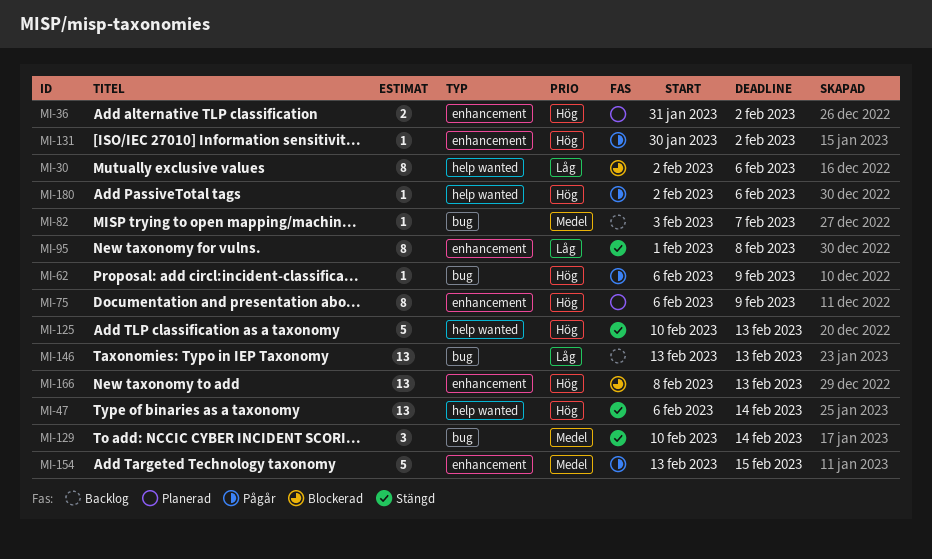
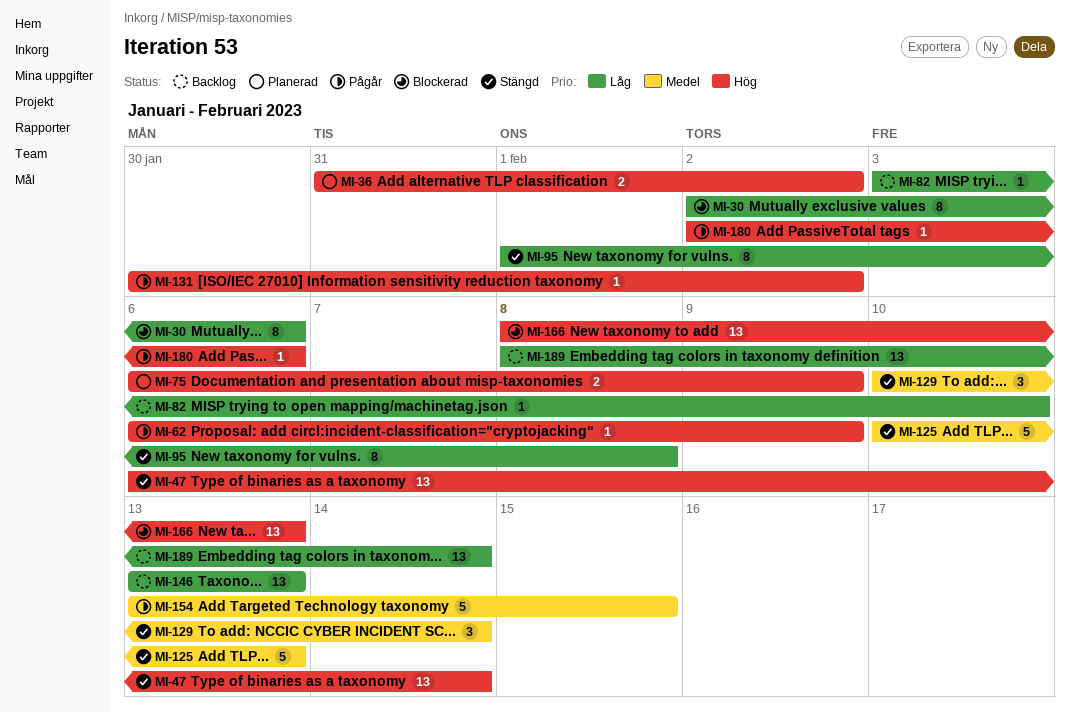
MI-75, estimate: 8 -> 2
MI-82, priority: Medel -> Låg
MI-82, due: Feb 7 -> Feb 10
MI-125, priority: Hög -> Medel
MI-189: none -> present

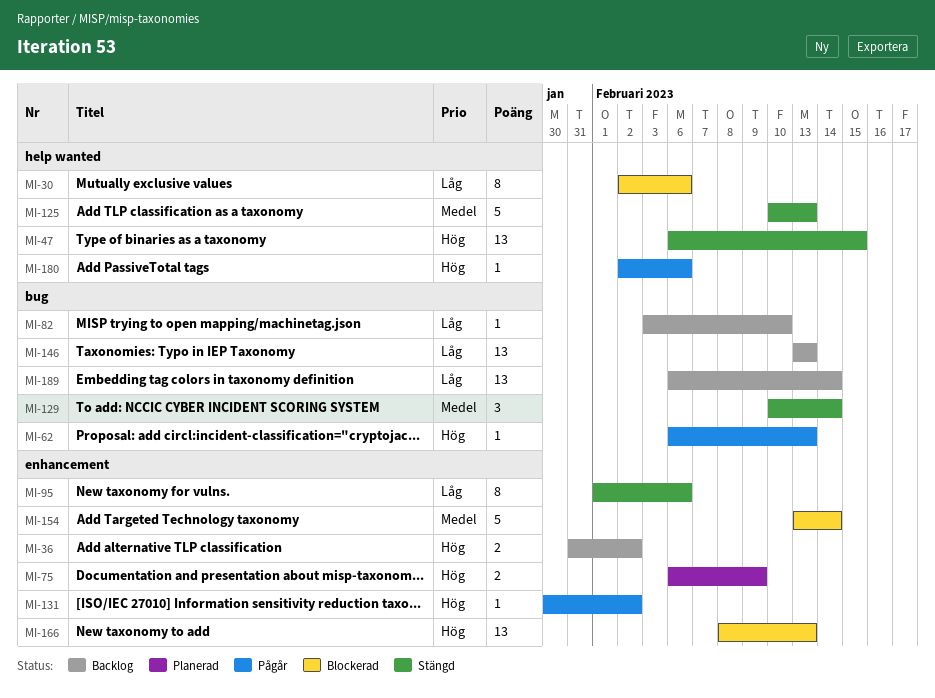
MI-36, status: Planerad -> Backlog
MI-47, due: Feb 14 -> Feb 15
MI-62, due: Feb 9 -> Feb 13
MI-95, due: Feb 8 -> Feb 6
MI-154, status: Pågår -> Blockerad
MI-154, due: Feb 15 -> Feb 14
MI-189, start: Feb 8 -> Feb 6

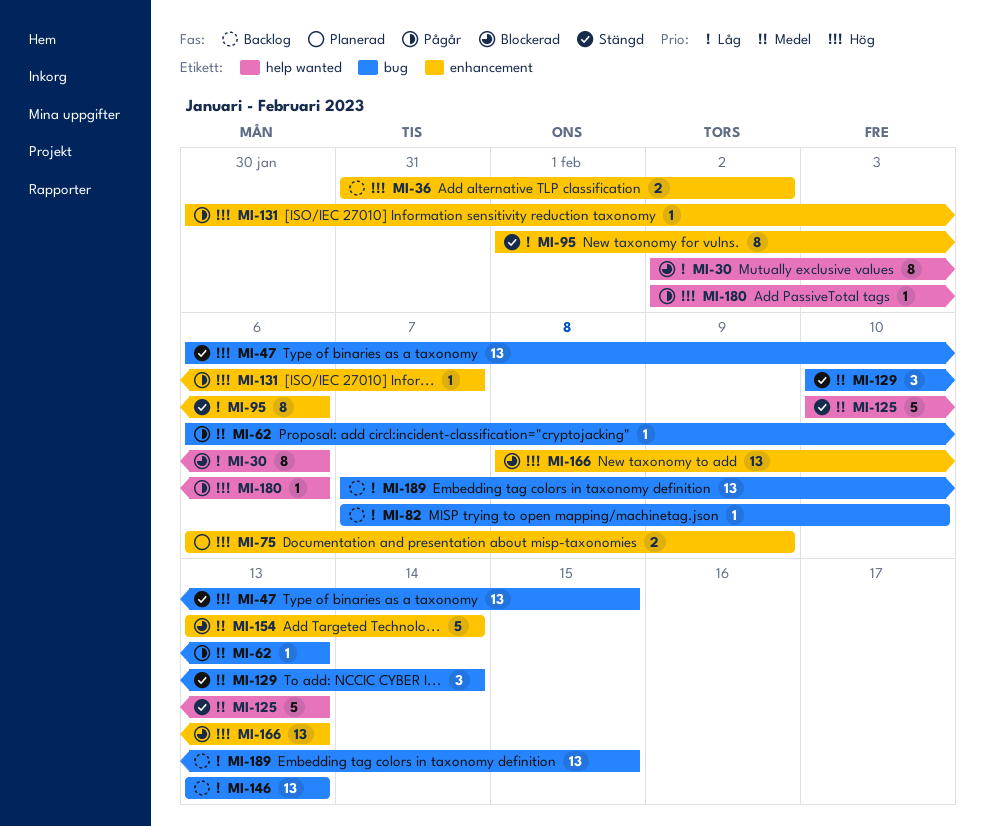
MI-47, label: help wanted -> bug
MI-62, priority: Hög -> Medel
MI-82, start: Feb 3 -> Feb 7
MI-131, due: Feb 2 -> Feb 7
MI-189, start: Feb 6 -> Feb 7
MI-189, due: Feb 14 -> Feb 15

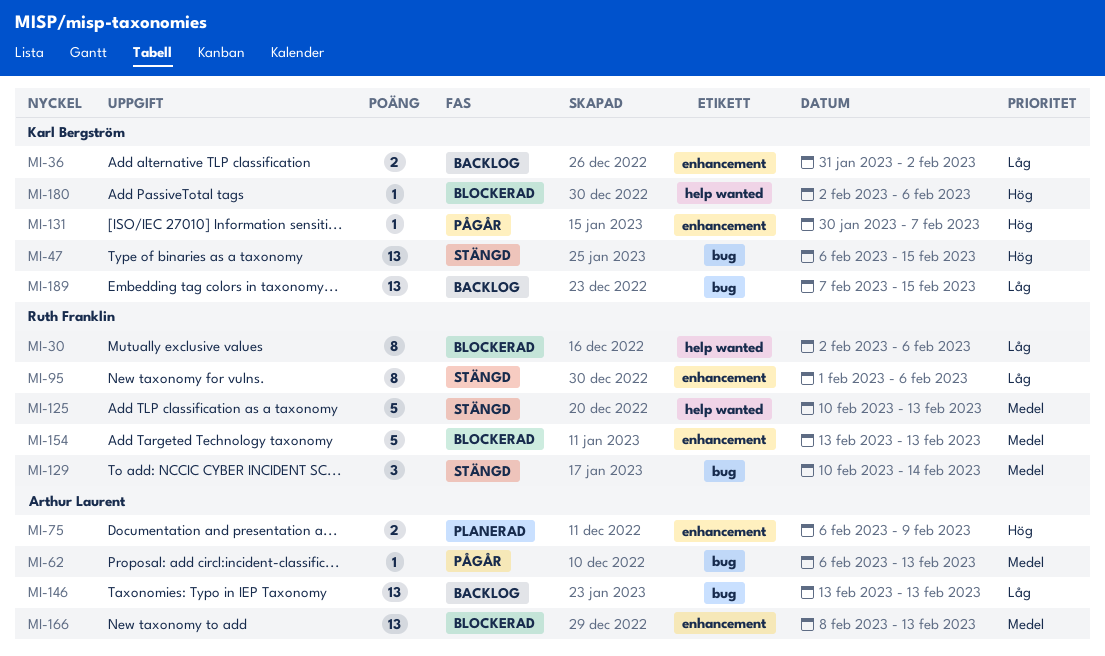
MI-36, priority: Hög -> Låg
MI-82: present -> none
MI-154, due: Feb 14 -> Feb 13
MI-166, priority: Hög -> Medel
MI-180, status: Pågår -> Blockerad

